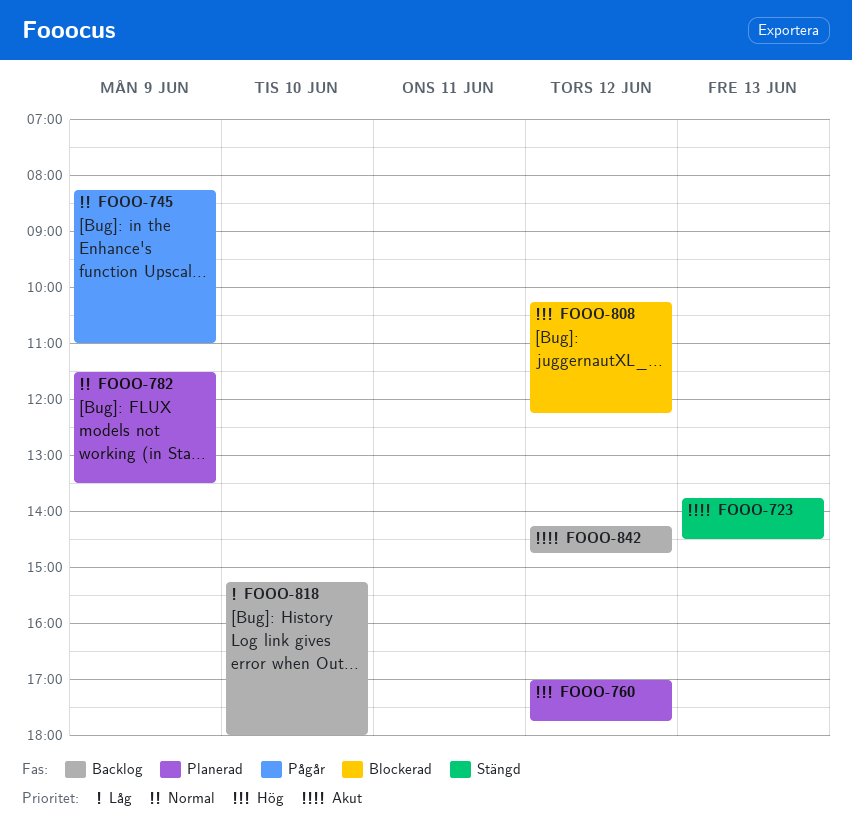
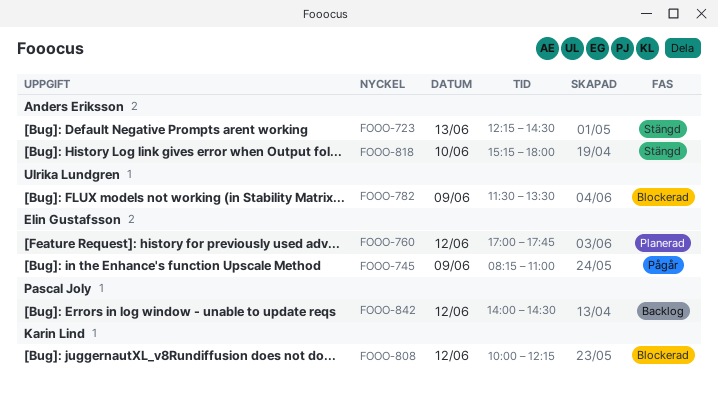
FOOO-723, begins: 13:45 -> 12:15
FOOO-782, status: Planerad -> Blockerad
FOOO-808, begins: 10:15 -> 10:00
FOOO-818, status: Backlog -> Stängd
FOOO-842, begins: 14:15 -> 14:00
FOOO-842, ends: 14:45 -> 14:30

